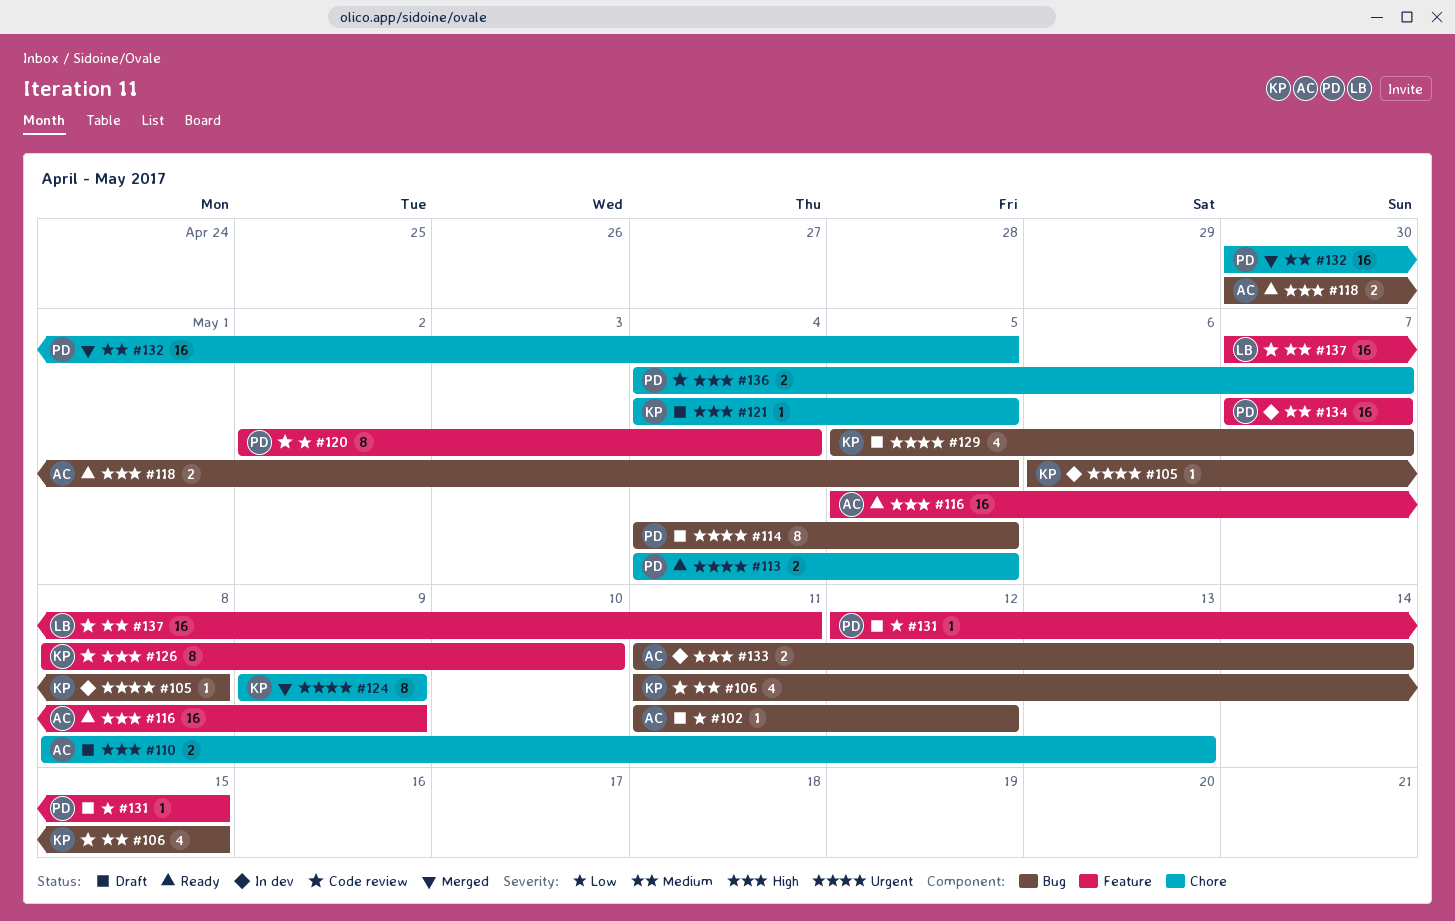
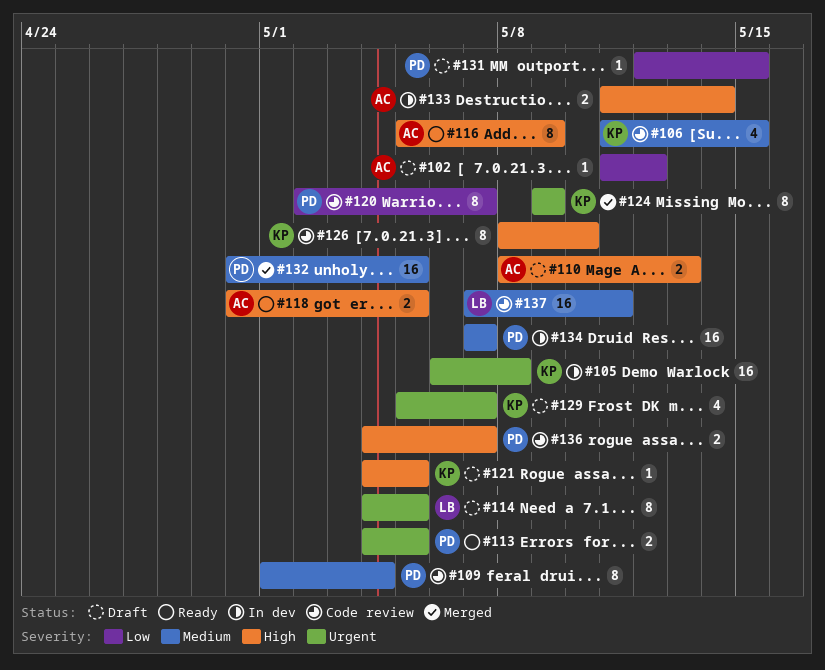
#105, estimate: 1 -> 16
#109: none -> present
#114, owner: PD -> LB
#116, estimate: 16 -> 8
#120, due: May 4 -> May 7

